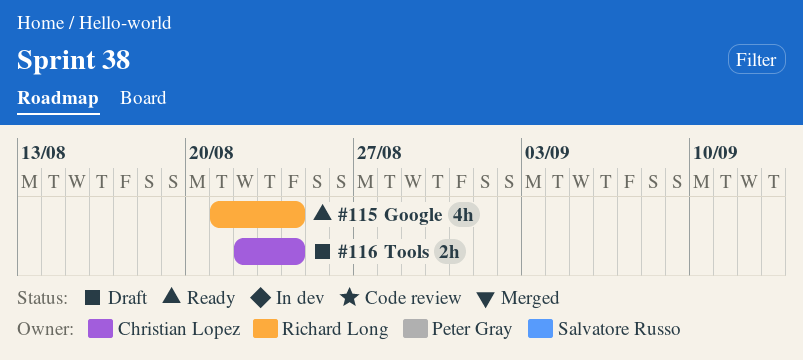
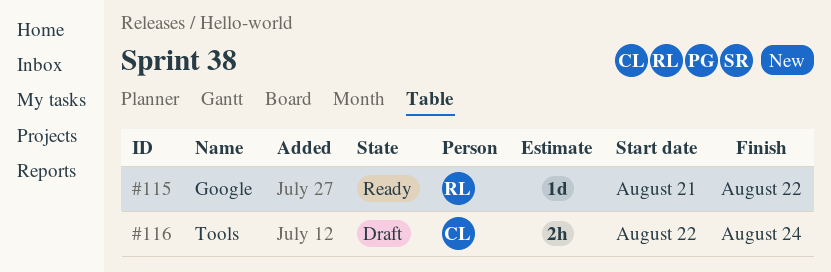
#115, estimate: 4h -> 1d
#115, due: Aug 24 -> Aug 22

